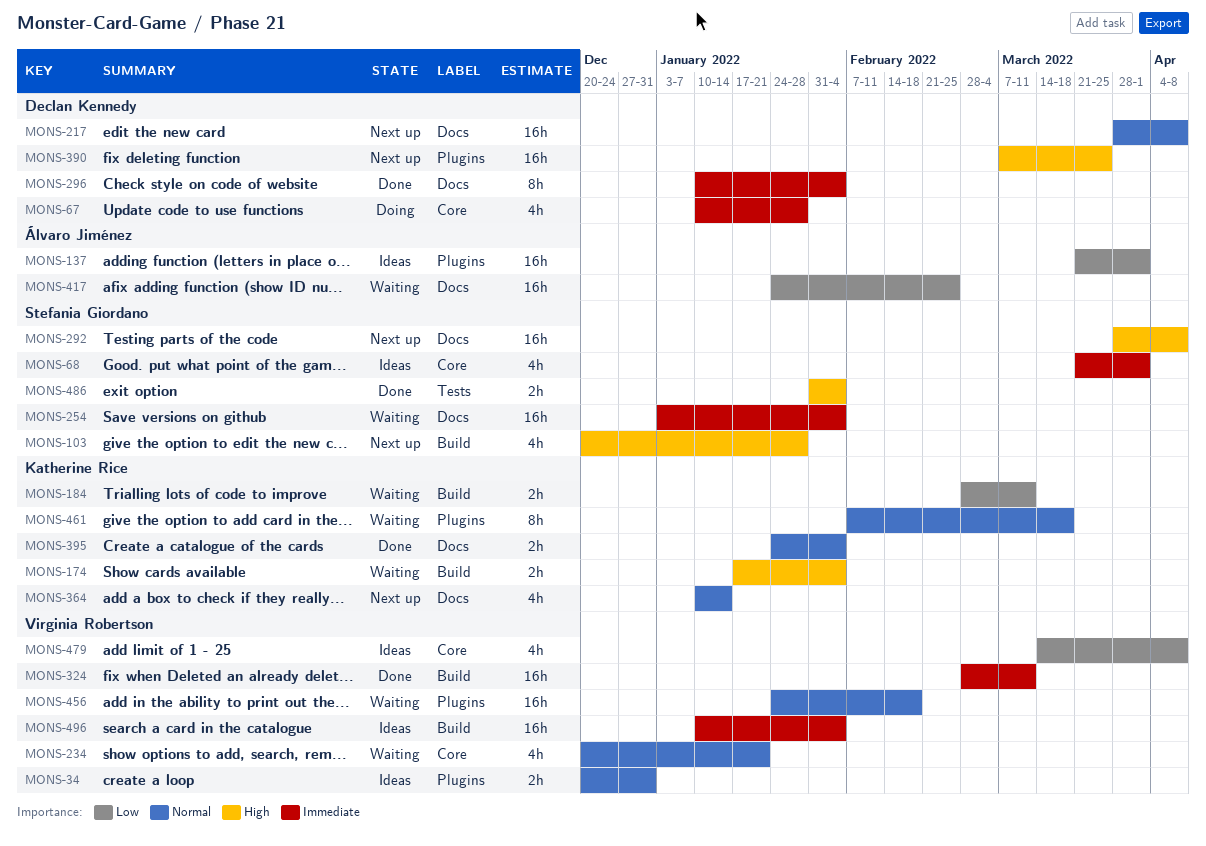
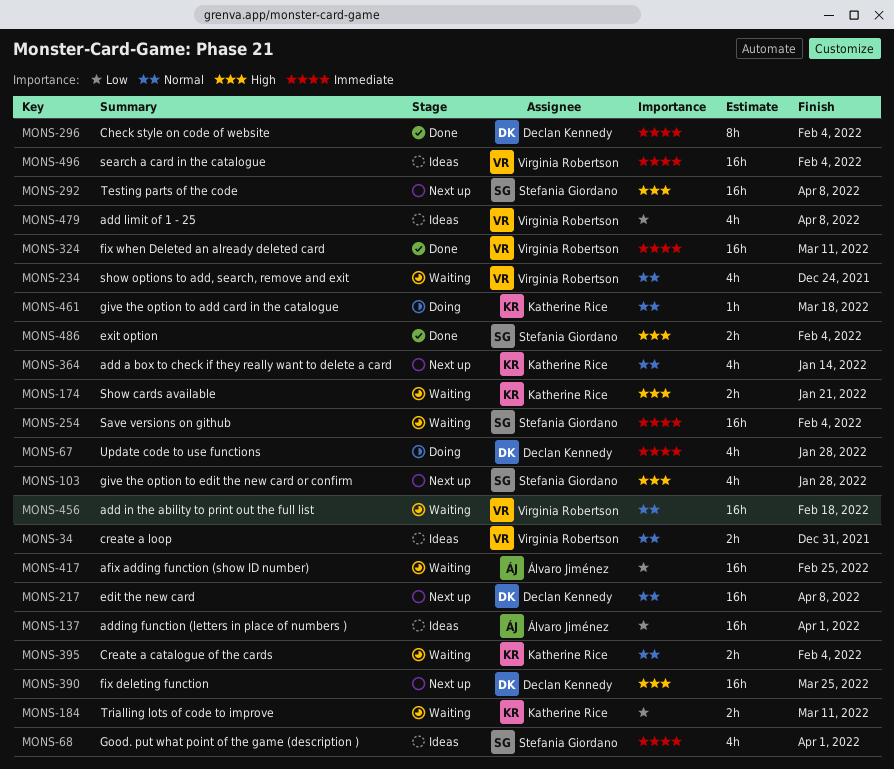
MONS-174, due: Feb 4 -> Jan 21
MONS-234, due: Jan 21 -> Dec 24
MONS-395, status: Done -> Waiting
MONS-461, status: Waiting -> Doing
MONS-461, estimate: 8h -> 1h

